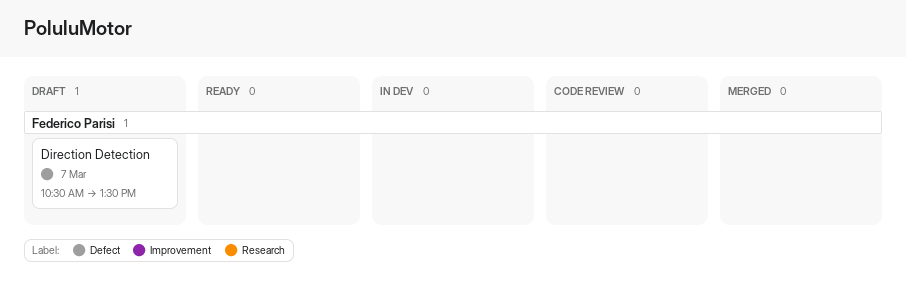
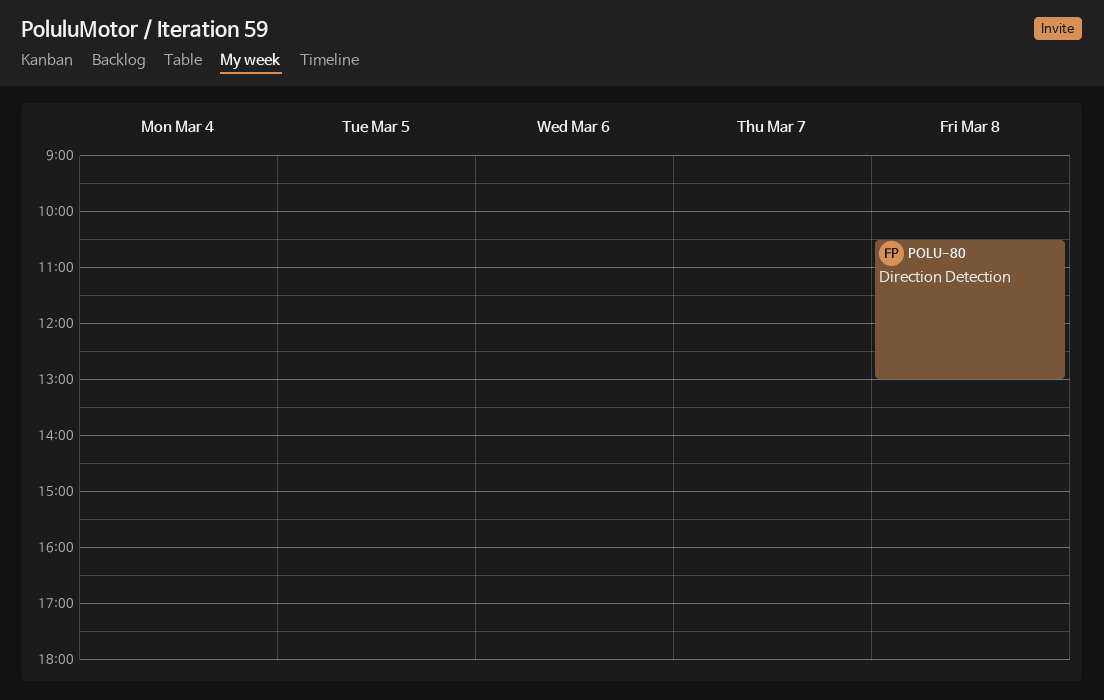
Direction Detection, day: Mar 7 -> Mar 8
Direction Detection, ends: 13:30 -> 13:00

